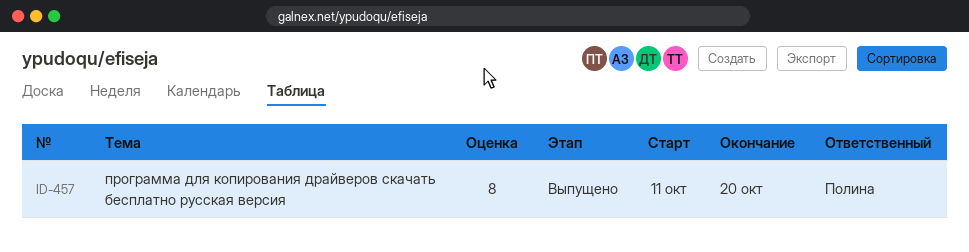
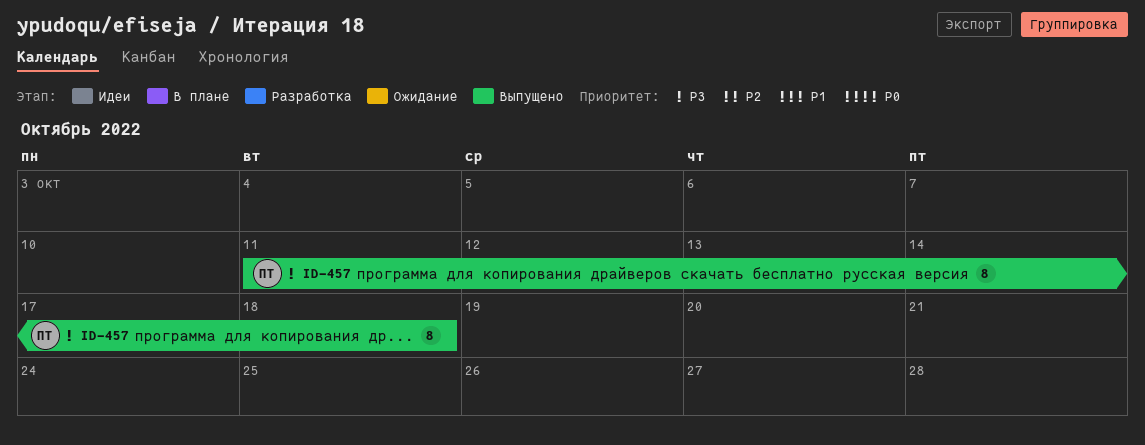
ID-457, due: Oct 20 -> Oct 18

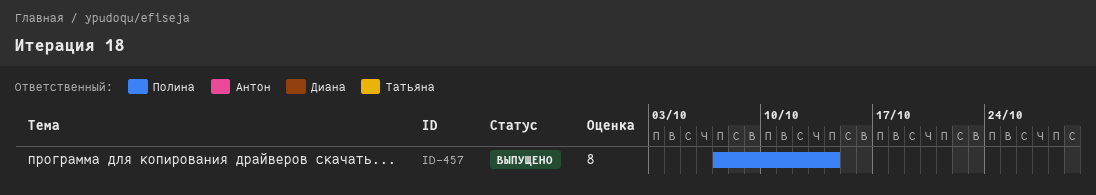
ID-457, start: Oct 11 -> Oct 7
ID-457, due: Oct 18 -> Oct 14

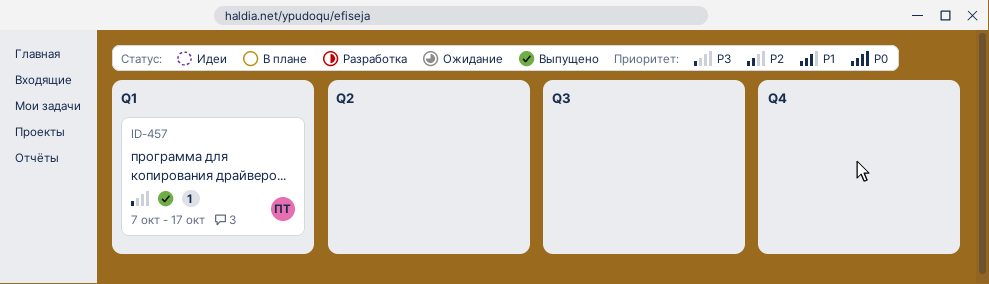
ID-457, estimate: 8 -> 1
ID-457, due: Oct 14 -> Oct 17

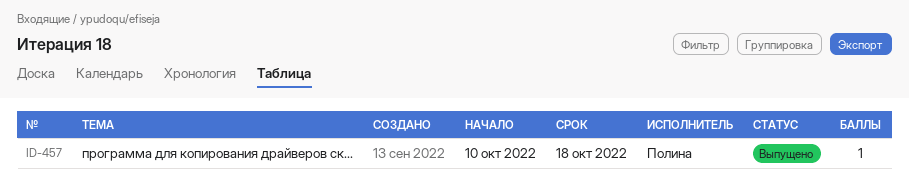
ID-457, start: Oct 7 -> Oct 10
ID-457, due: Oct 17 -> Oct 18

